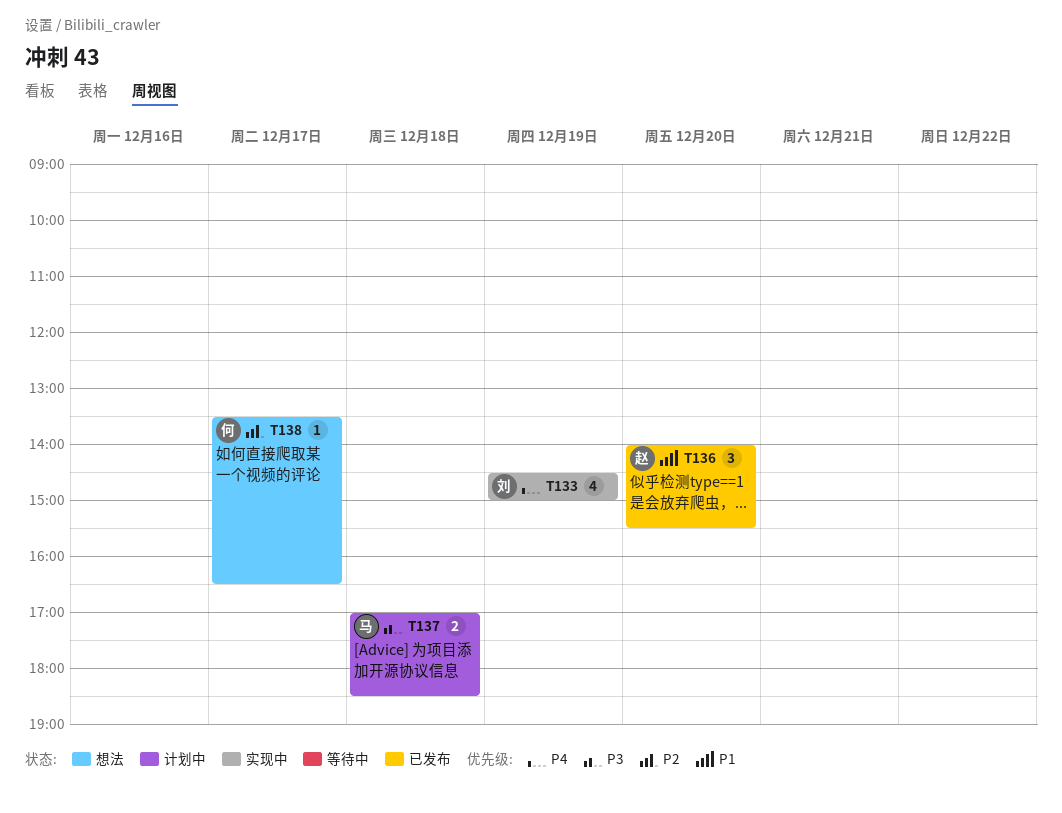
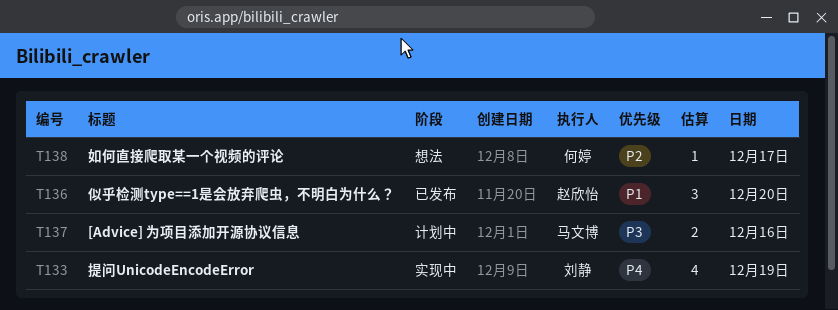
T137, day: Dec 18 -> Dec 16

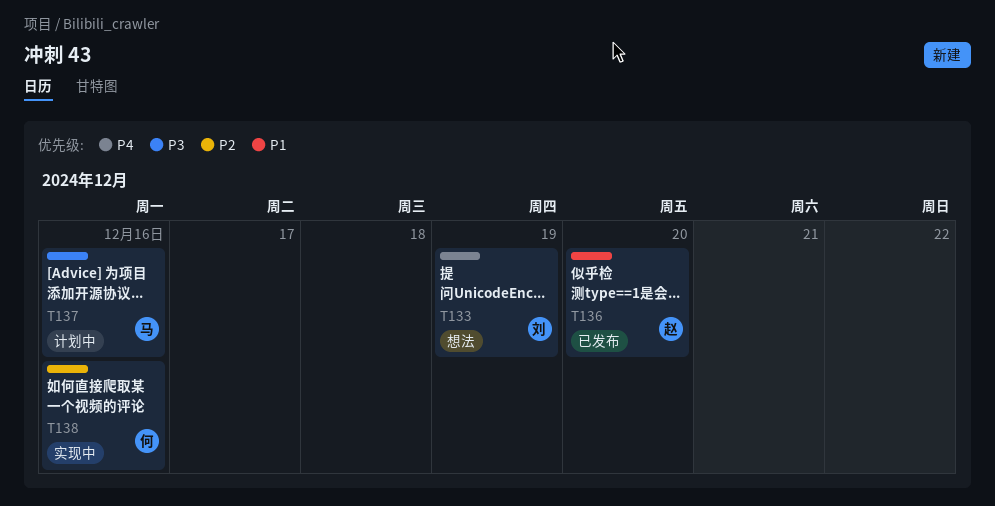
T133, status: 实现中 -> 想法
T138, status: 想法 -> 实现中
T138, day: Dec 17 -> Dec 16

